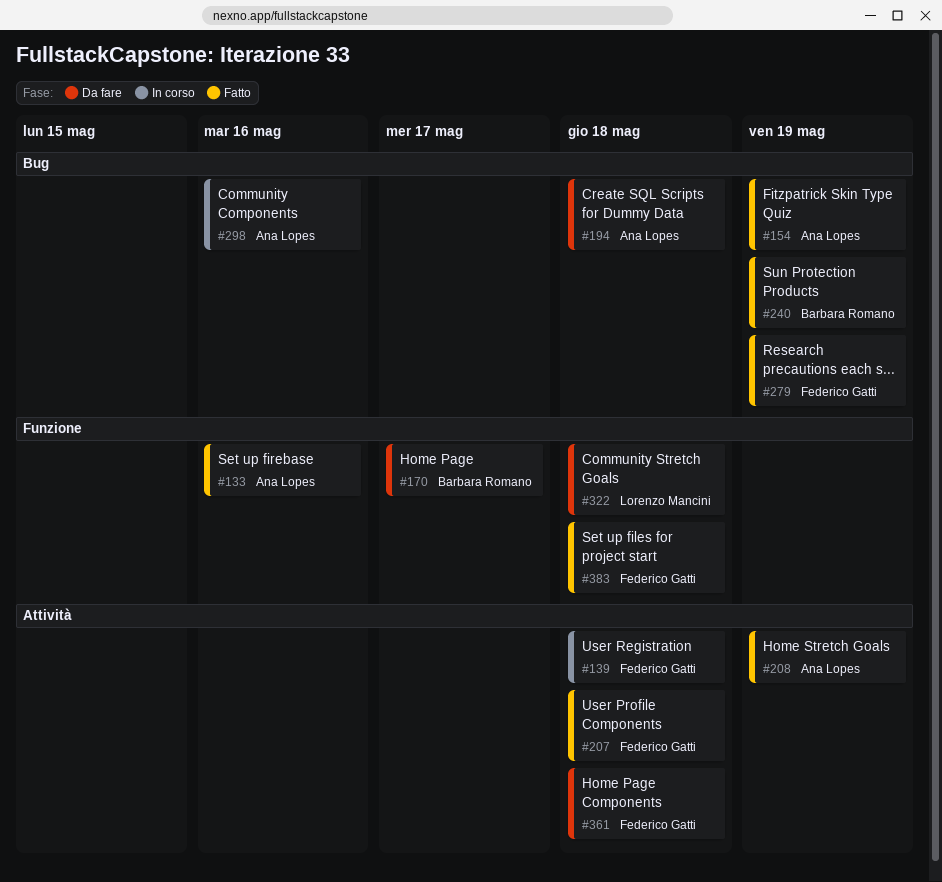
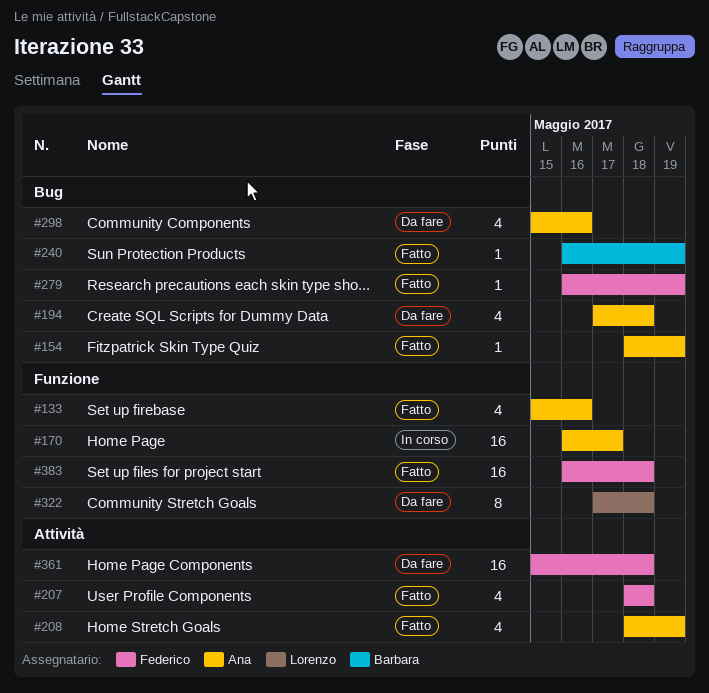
#139: present -> none
#170, status: Da fare -> In corso
#170, owner: Barbara Romano -> Ana Lopes
#298, status: In corso -> Da fare

